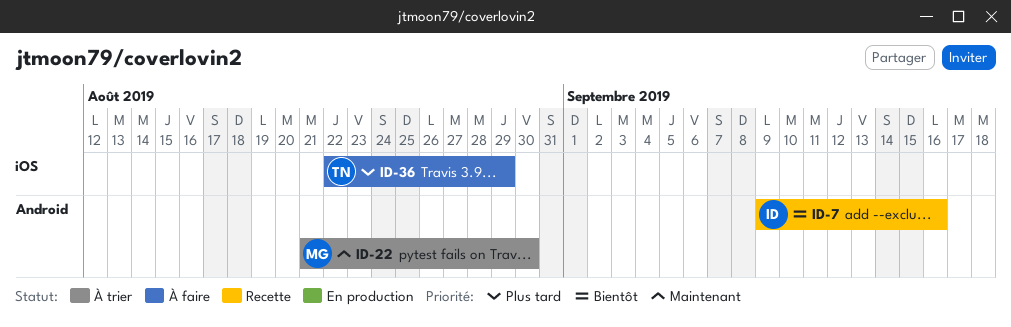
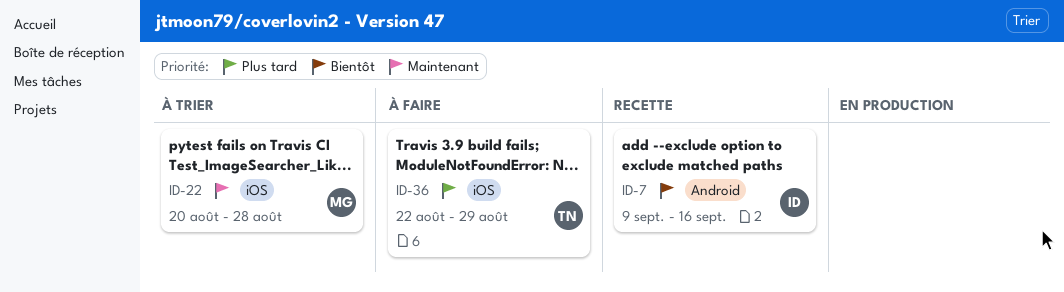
ID-22, label: Android -> iOS
ID-22, start: Aug 21 -> Aug 20
ID-22, due: Aug 30 -> Aug 28

